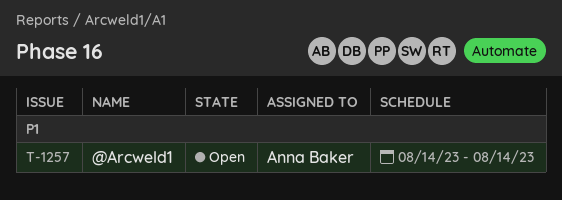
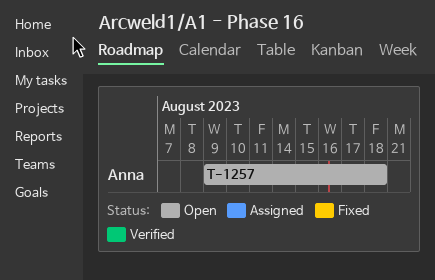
T-1257, start: Aug 14 -> Aug 9
T-1257, due: Aug 14 -> Aug 18

